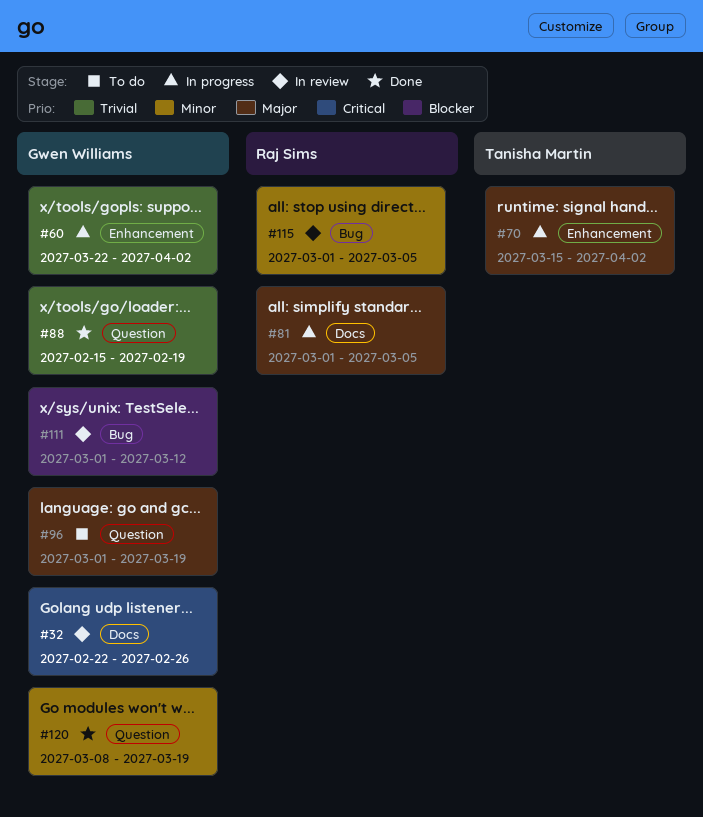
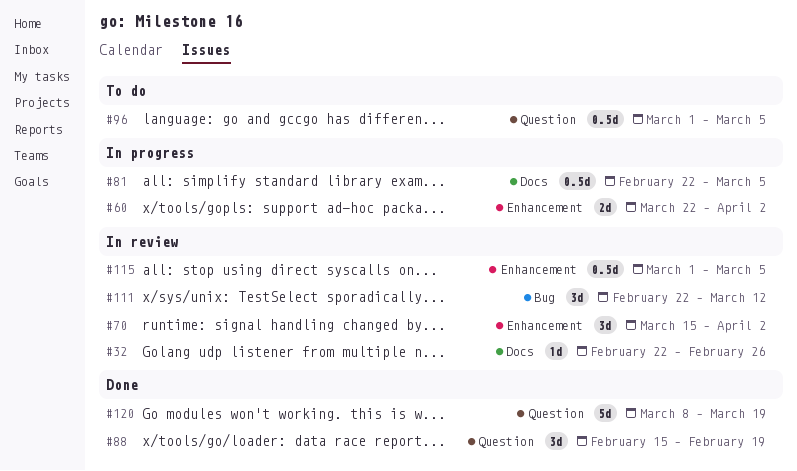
#70, status: In progress -> In review
#81, start: Mar 1 -> Feb 22
#96, due: Mar 19 -> Mar 5
#111, start: Mar 1 -> Feb 22
#115, label: Bug -> Enhancement

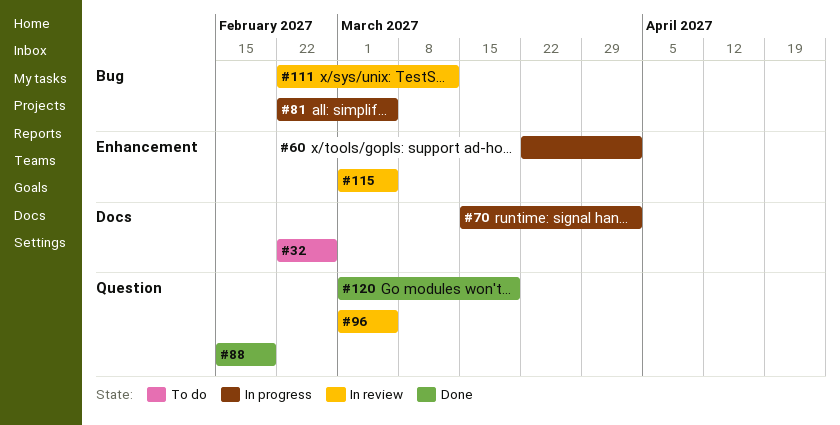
#32, status: In review -> To do
#70, status: In review -> In progress
#70, label: Enhancement -> Docs
#81, label: Docs -> Bug
#96, status: To do -> In review
#120, start: Mar 8 -> Mar 1

